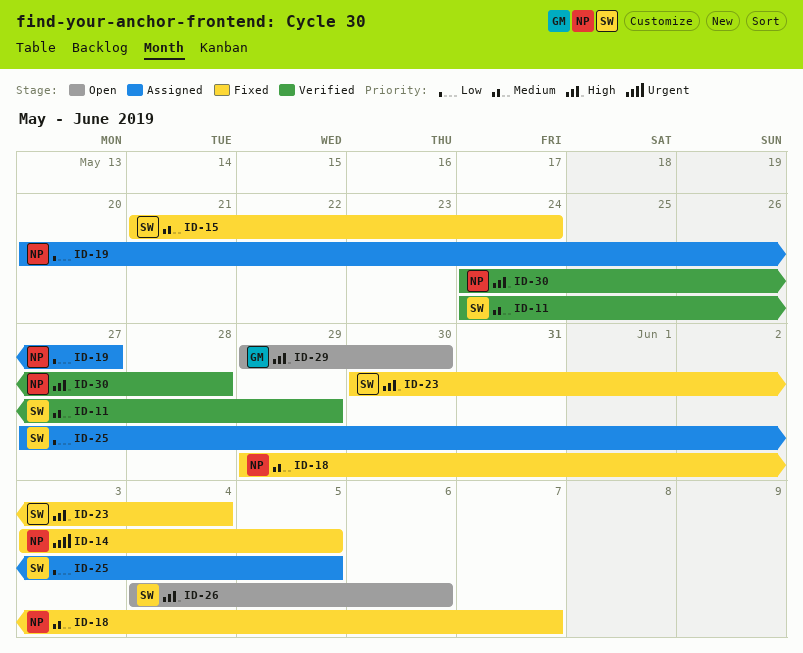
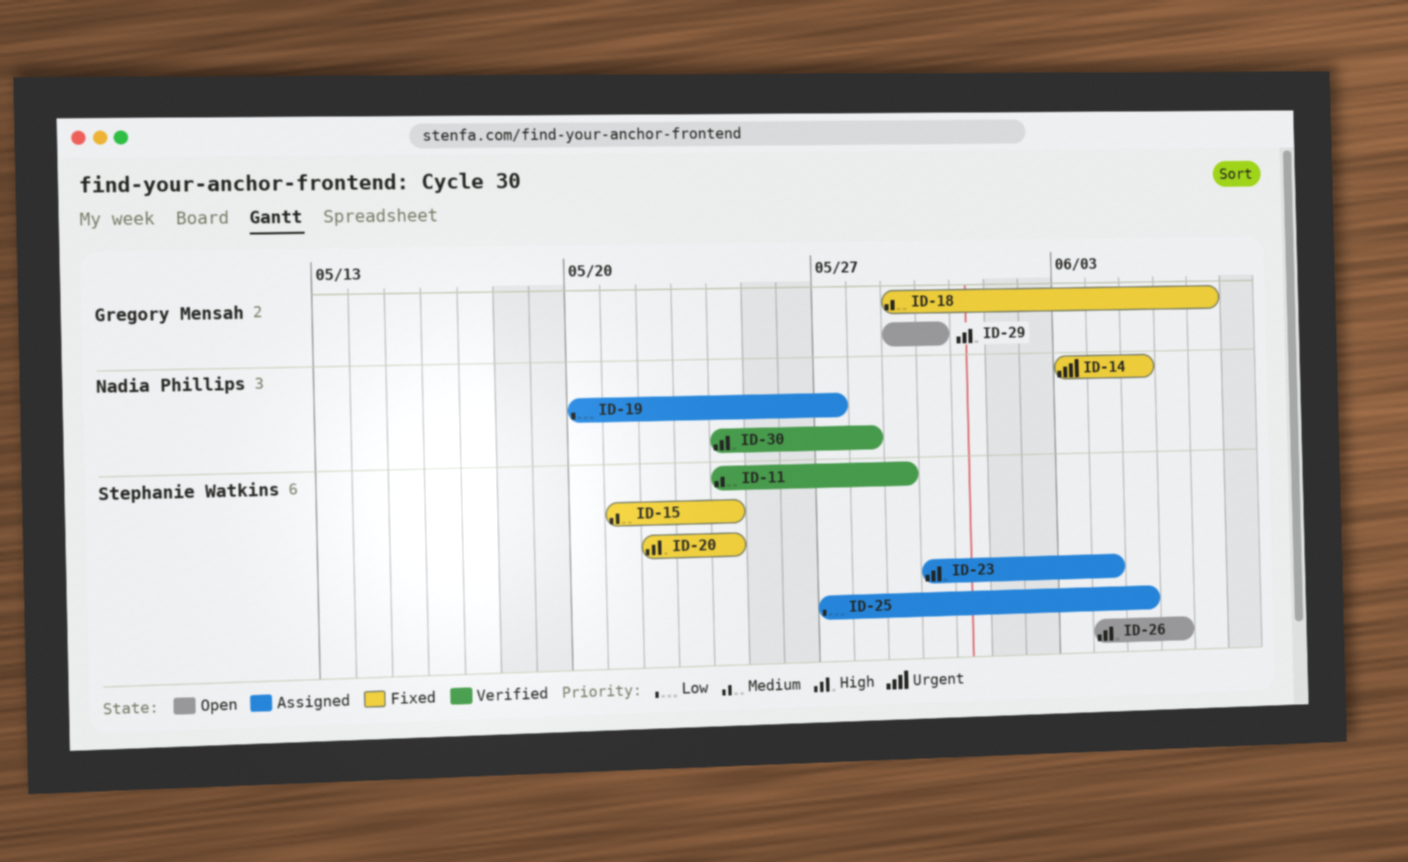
ID-18, owner: Nadia Phillips -> Gregory Mensah
ID-20: none -> present
ID-23, status: Fixed -> Assigned

